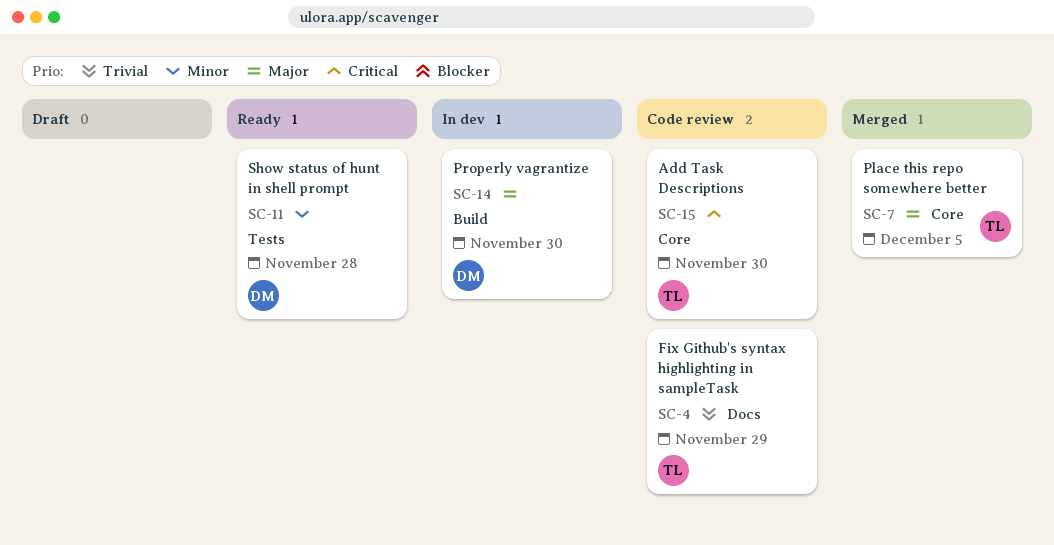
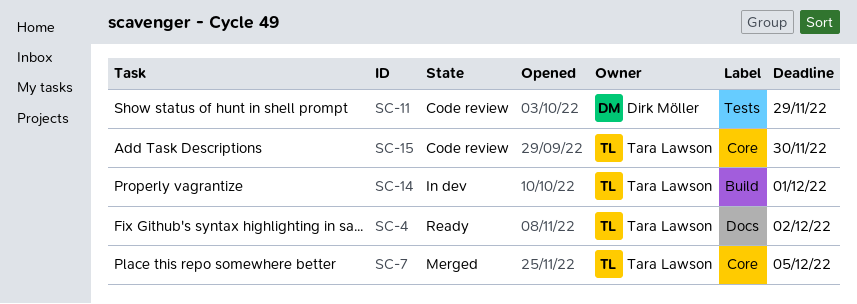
SC-4, status: Code review -> Ready
SC-4, due: Nov 29 -> Dec 2
SC-11, status: Ready -> Code review
SC-11, due: Nov 28 -> Nov 29
SC-14, owner: Dirk Möller -> Tara Lawson
SC-14, due: Nov 30 -> Dec 1

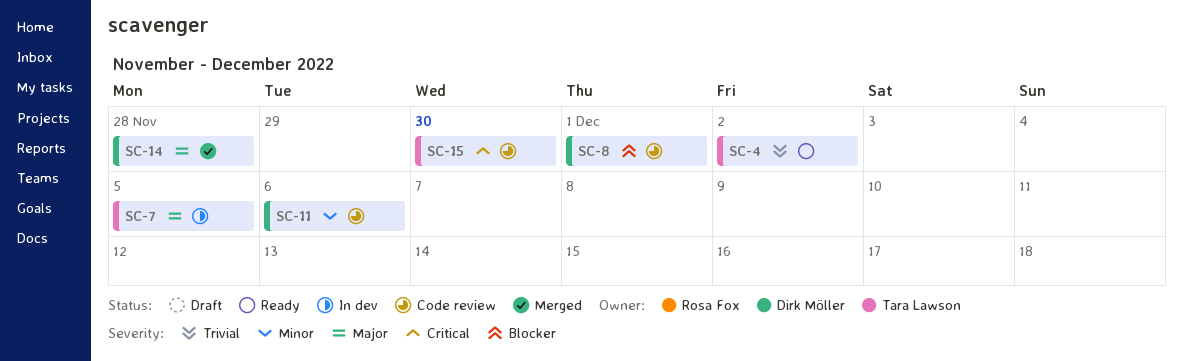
SC-7, status: Merged -> In dev
SC-8: none -> present
SC-11, due: Nov 29 -> Dec 6
SC-14, status: In dev -> Merged
SC-14, owner: Tara Lawson -> Dirk Möller
SC-14, due: Dec 1 -> Nov 28

